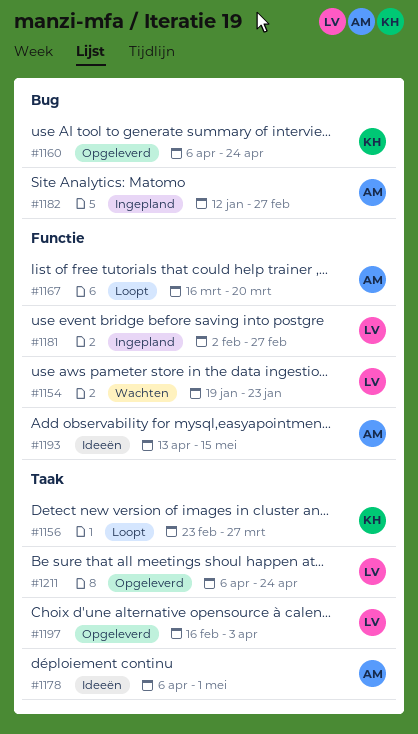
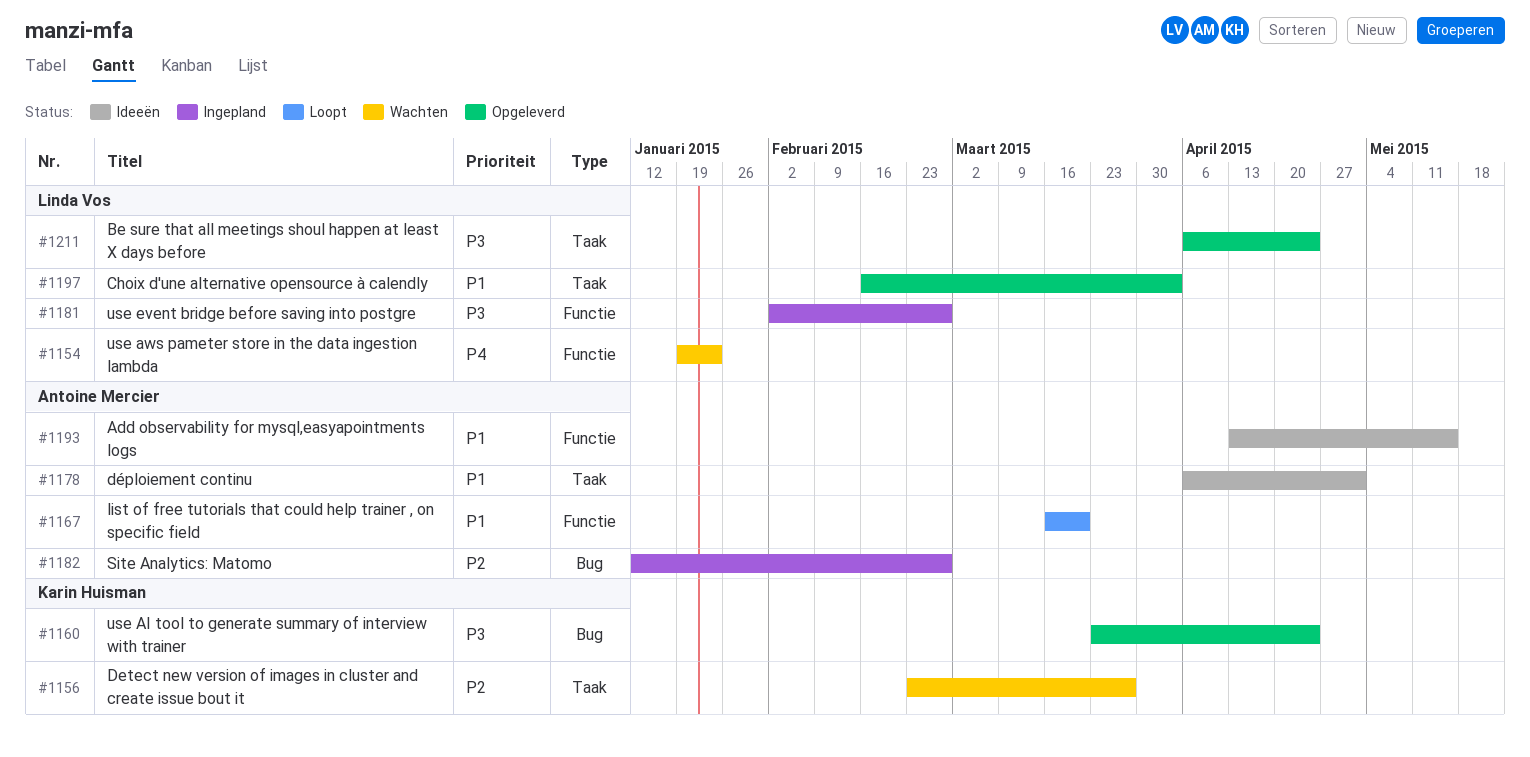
#1156, status: Loopt -> Wachten
#1160, start: Apr 6 -> Mar 23

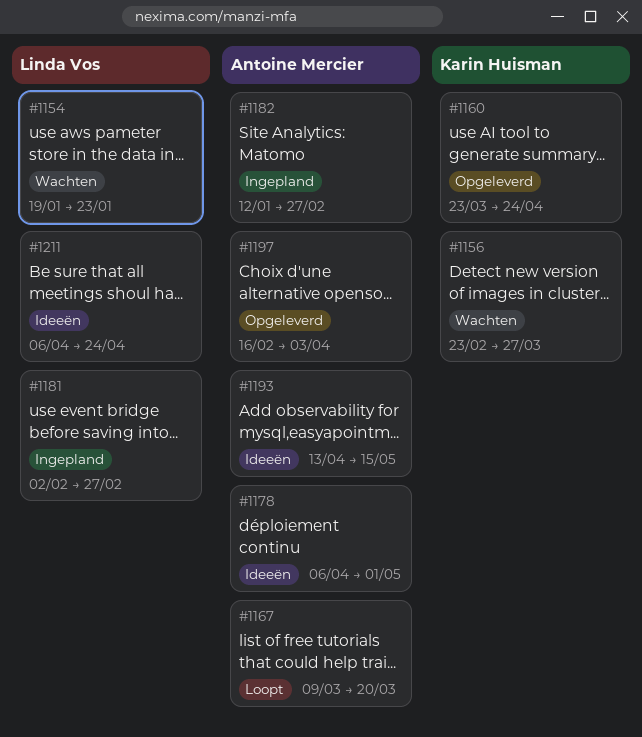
#1167, start: Mar 16 -> Mar 9
#1197, owner: Linda Vos -> Antoine Mercier
#1211, status: Opgeleverd -> Ideeën

